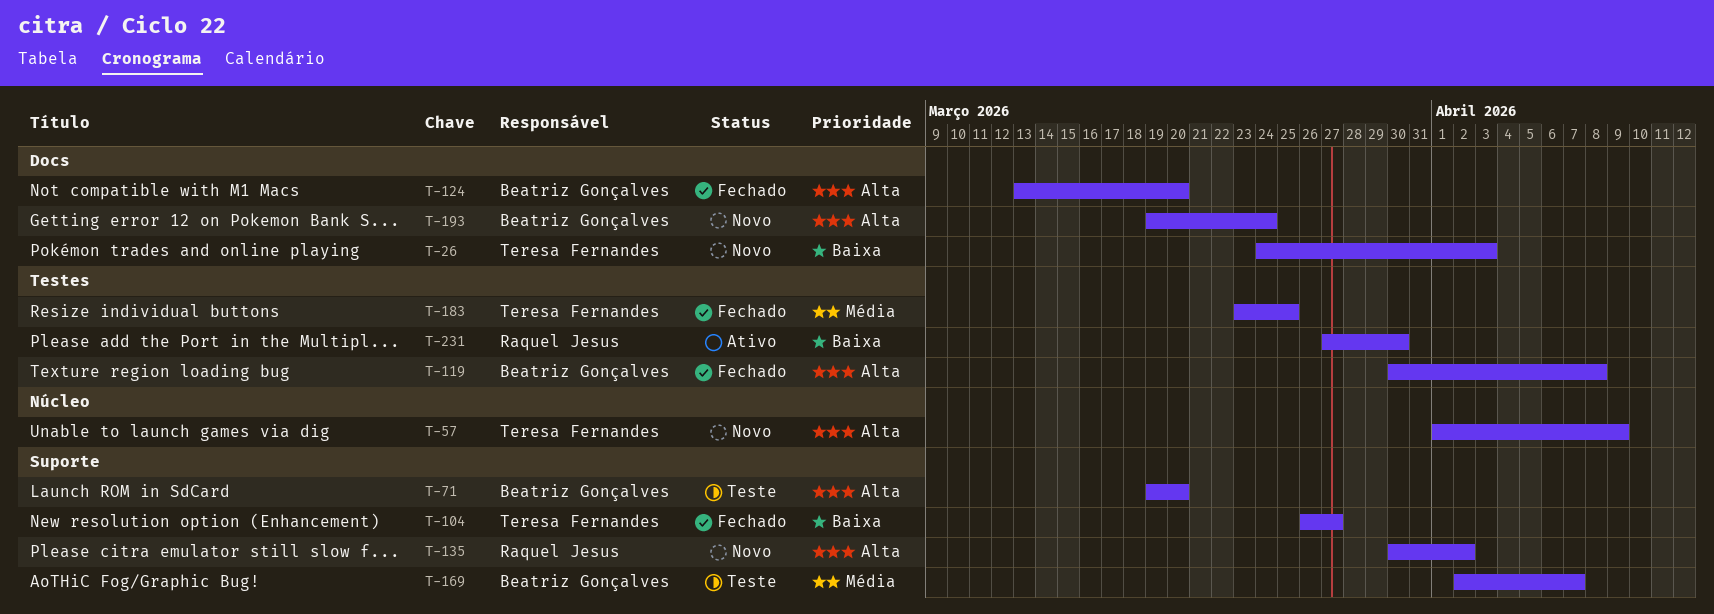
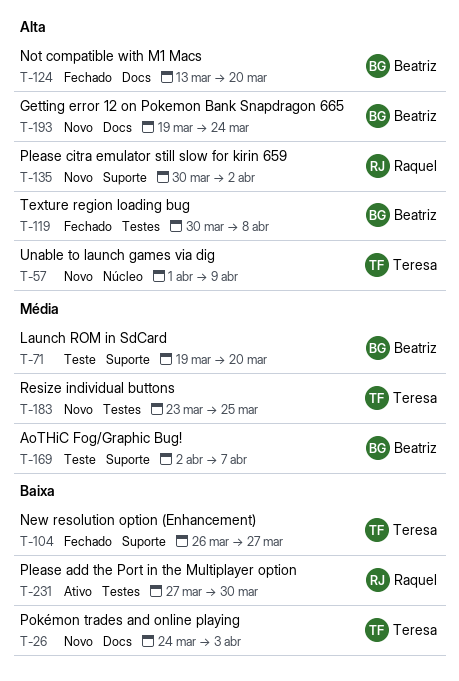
T-71, priority: Alta -> Média
T-183, status: Fechado -> Novo

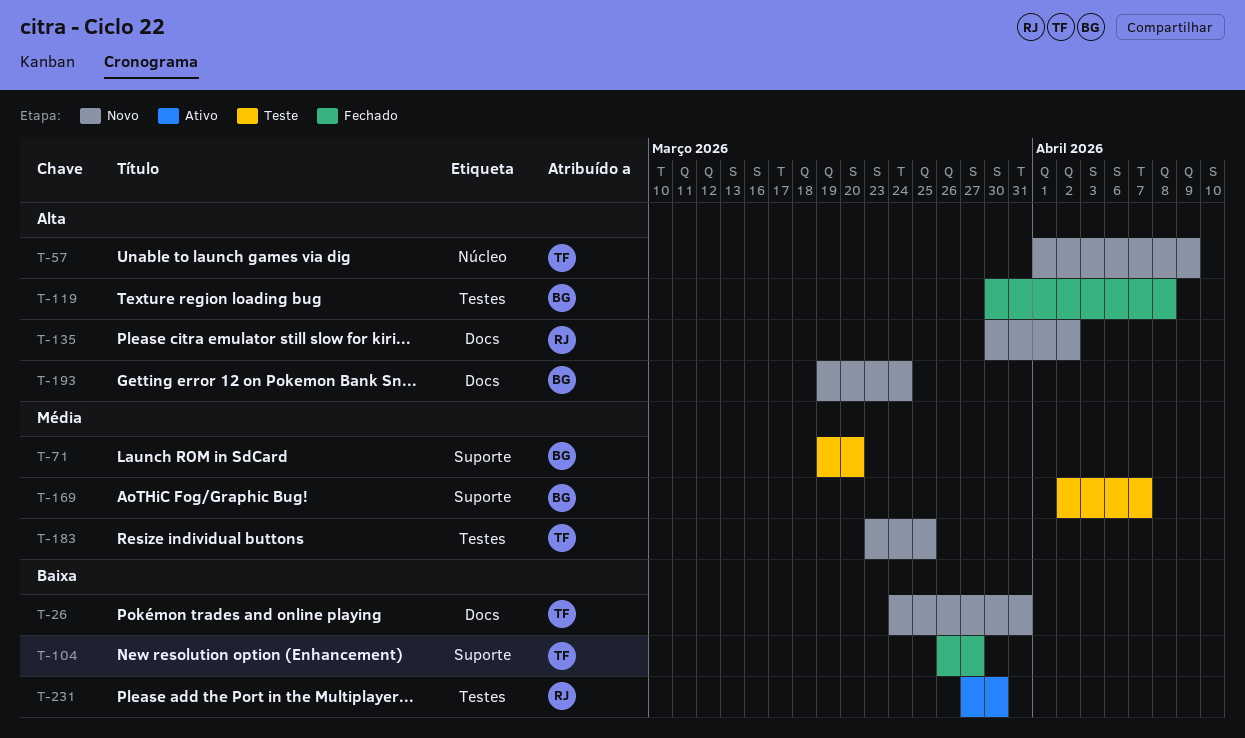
T-26, due: Apr 3 -> Mar 31
T-124: present -> none
T-135, label: Suporte -> Docs

